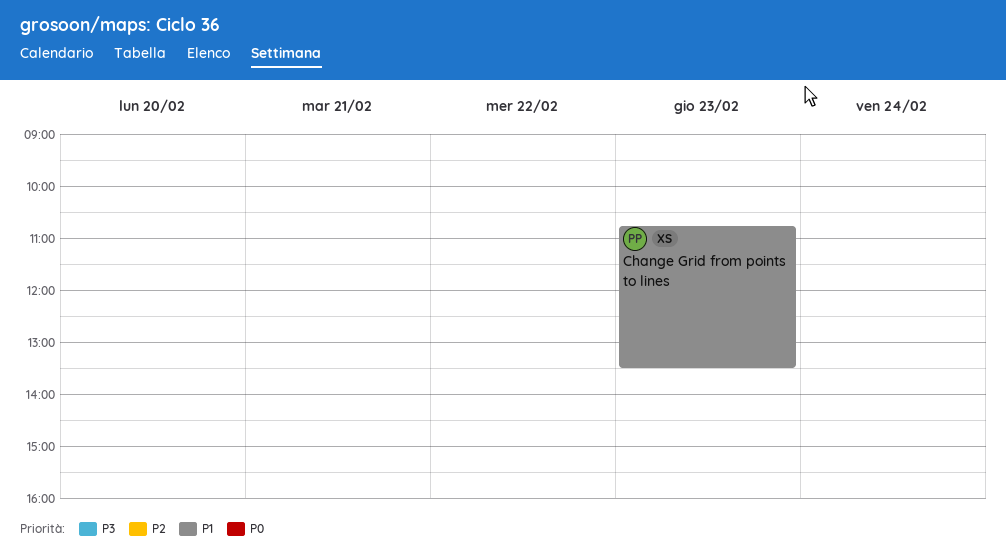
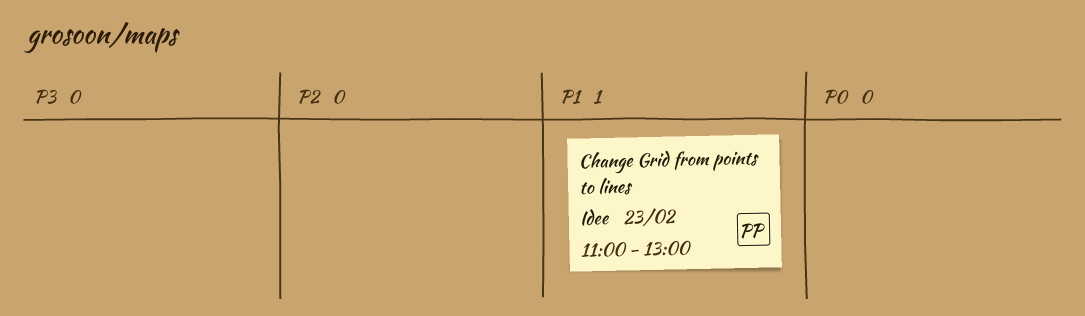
Change Grid from points to lines, begins: 10:45 -> 11:00
Change Grid from points to lines, ends: 13:30 -> 13:00

